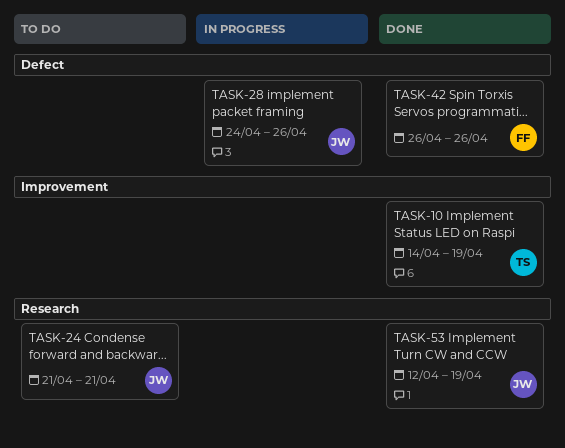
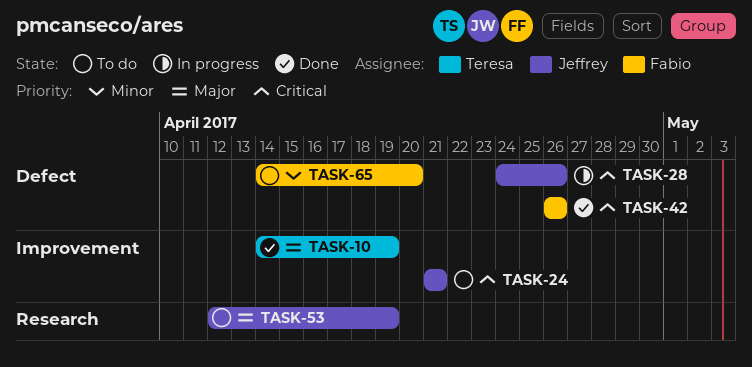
TASK-24, label: Research -> Improvement
TASK-53, status: Done -> To do
TASK-65: none -> present

